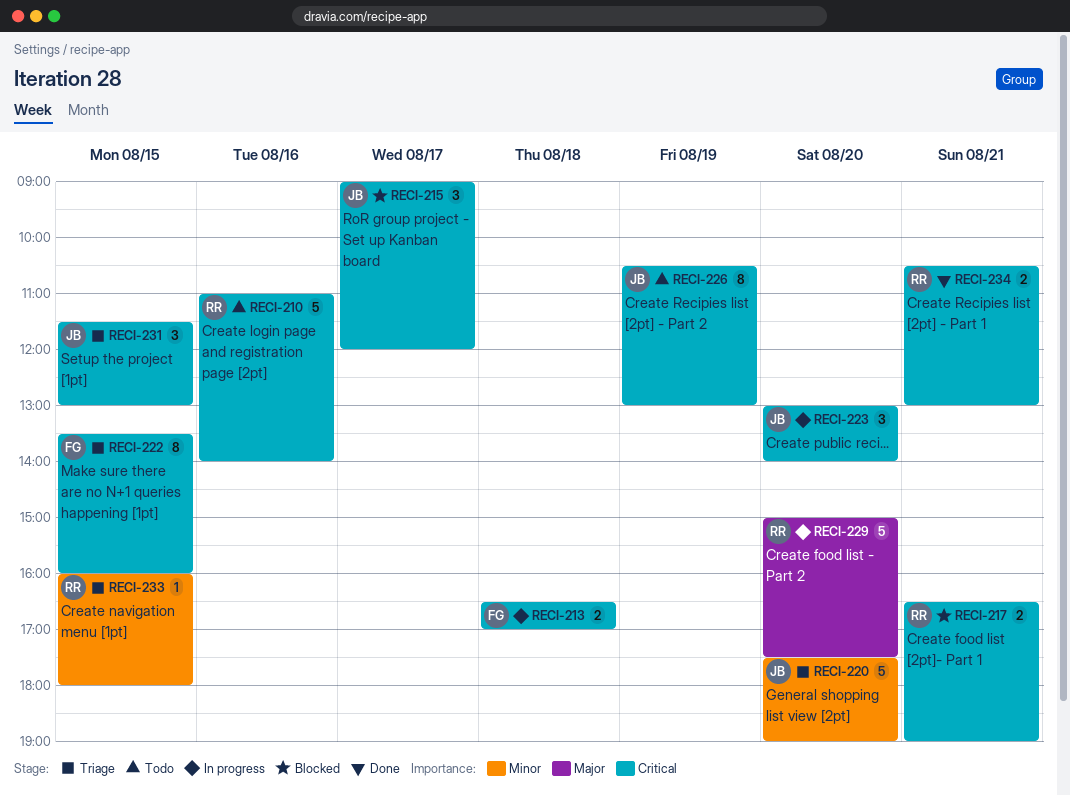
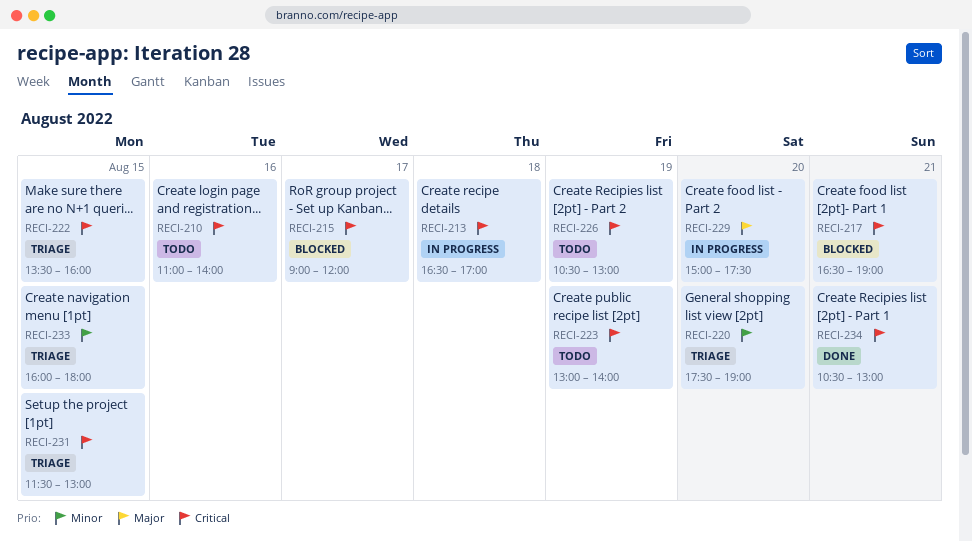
RECI-223, status: In progress -> Todo
RECI-223, day: Aug 20 -> Aug 19

